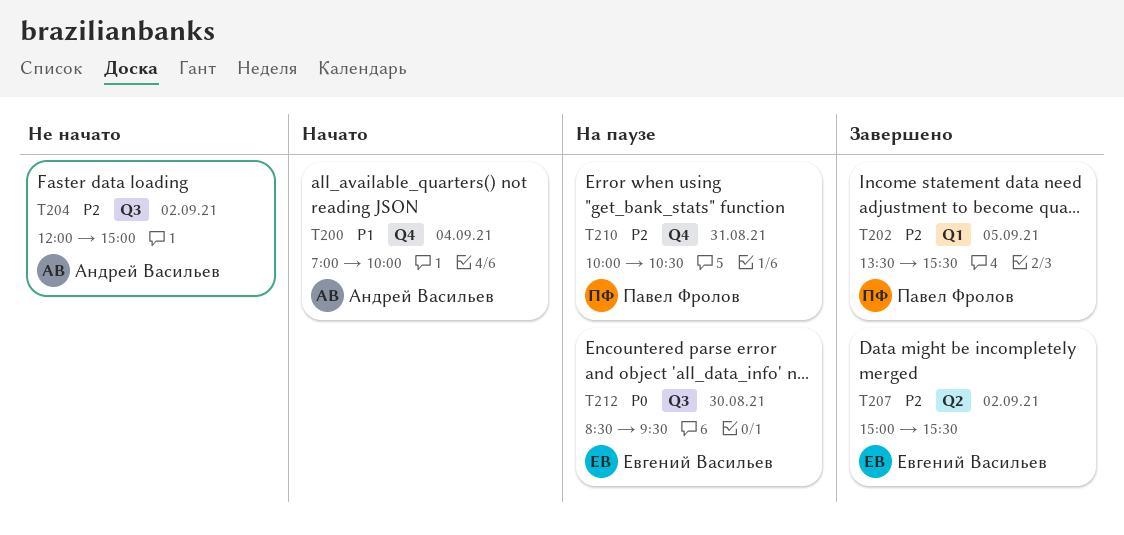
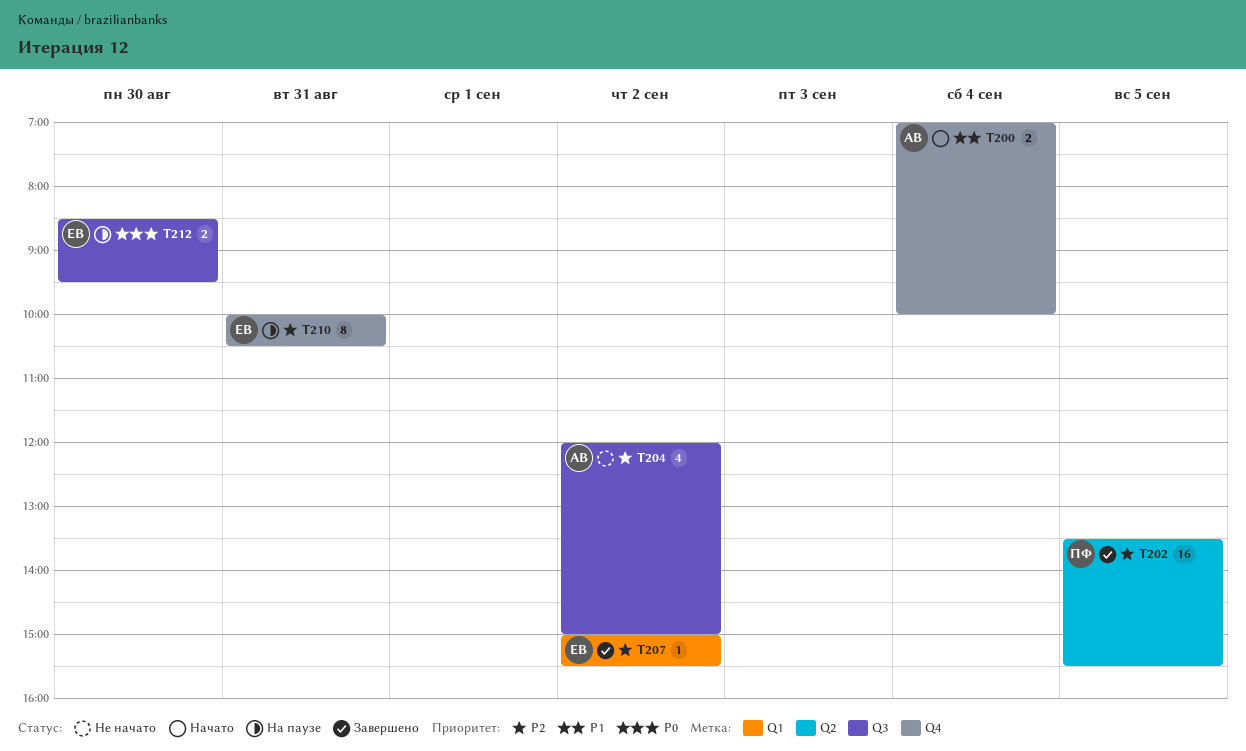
T202, label: Q1 -> Q2
T207, label: Q2 -> Q1
T210, owner: Павел Фролов -> Евгений Васильев

